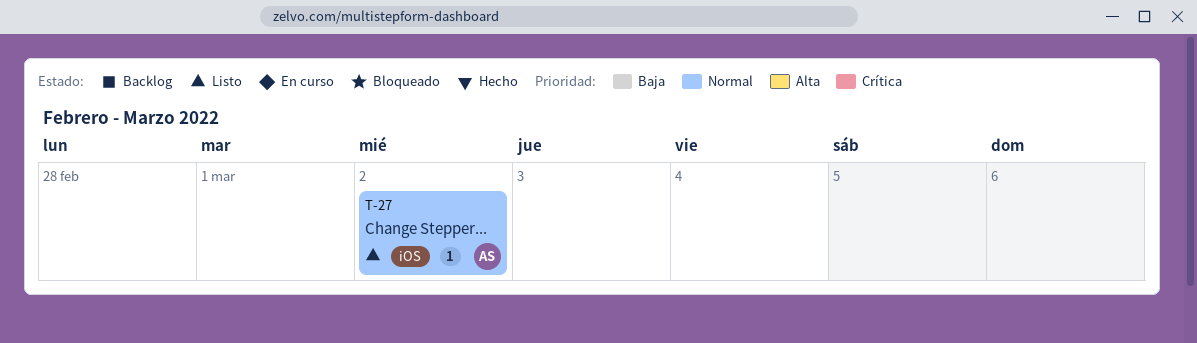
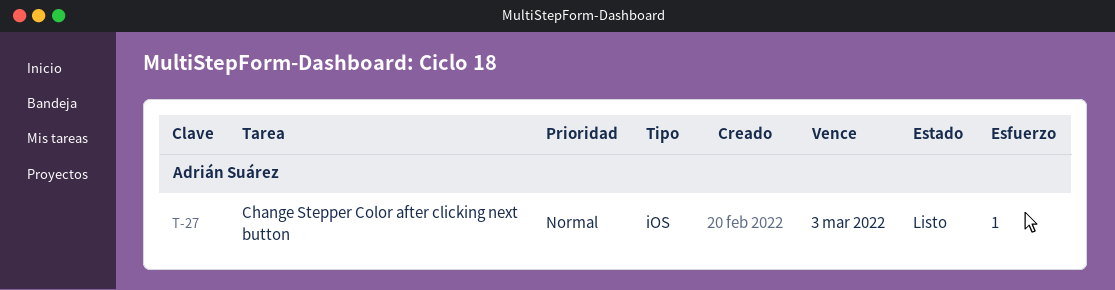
T-27, due: Mar 2 -> Mar 3

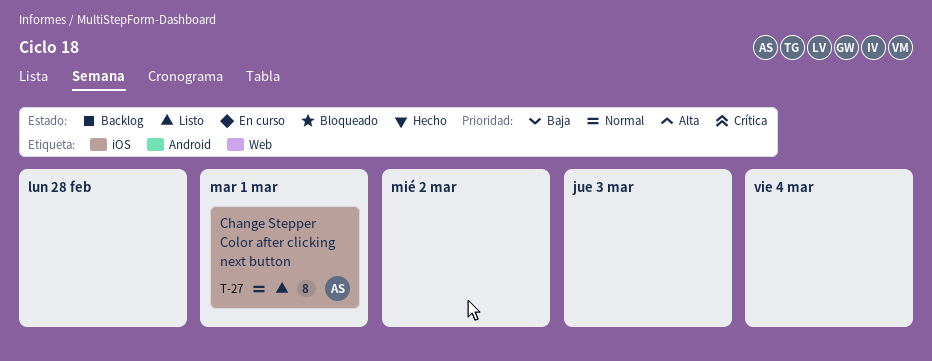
T-27, estimate: 1 -> 8
T-27, due: Mar 3 -> Mar 1

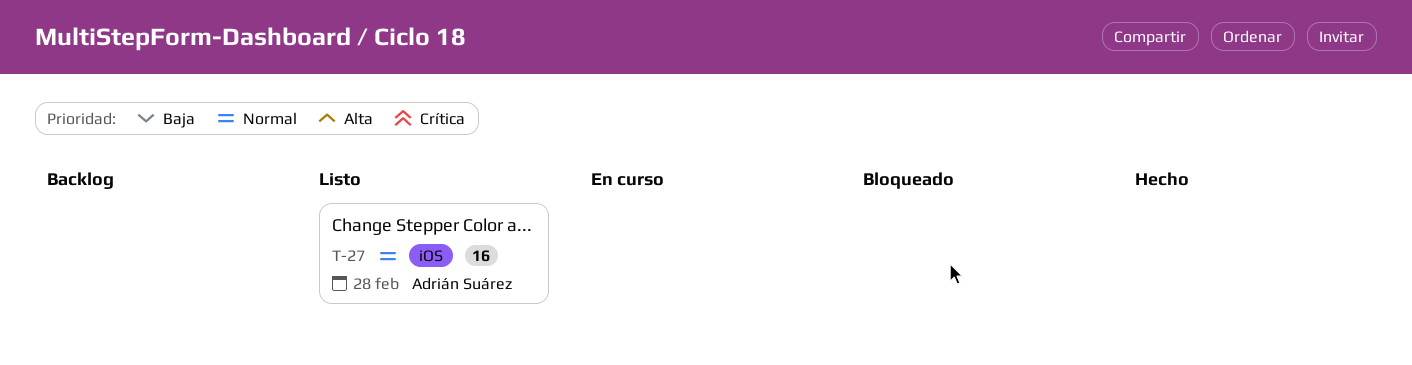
T-27, estimate: 8 -> 16
T-27, due: Mar 1 -> Feb 28

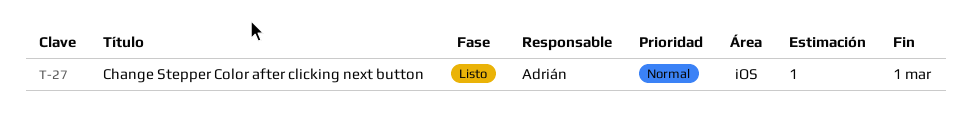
T-27, estimate: 16 -> 1
T-27, due: Feb 28 -> Mar 1

